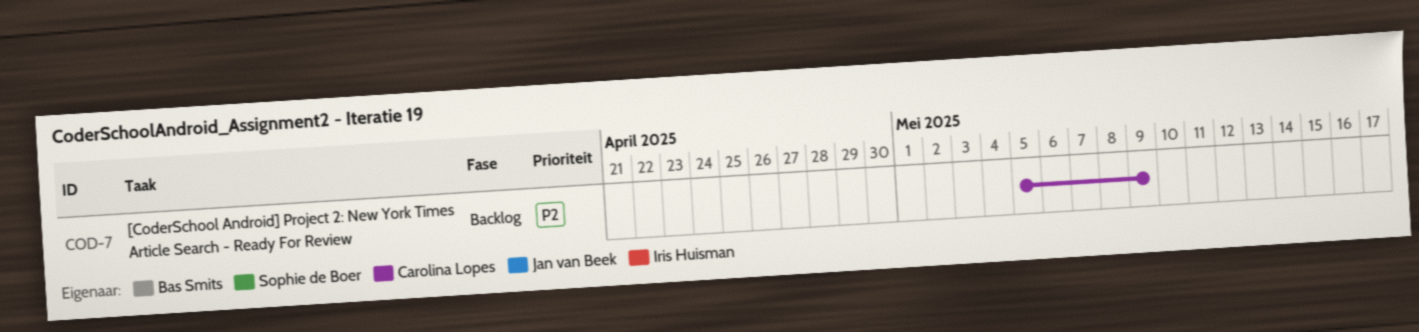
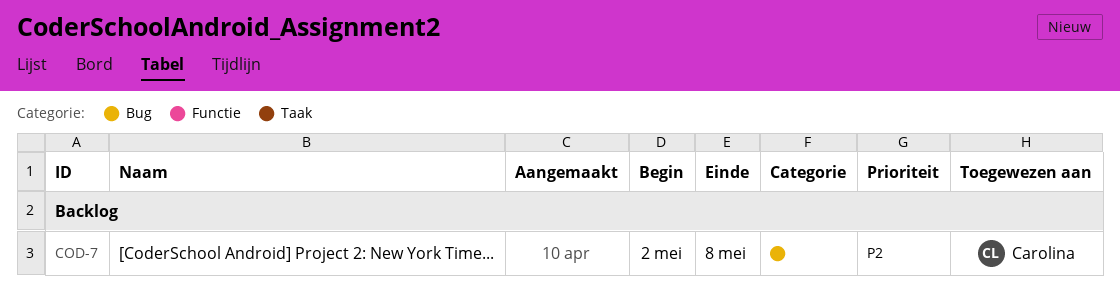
COD-7, start: May 5 -> May 2
COD-7, due: May 9 -> May 8

